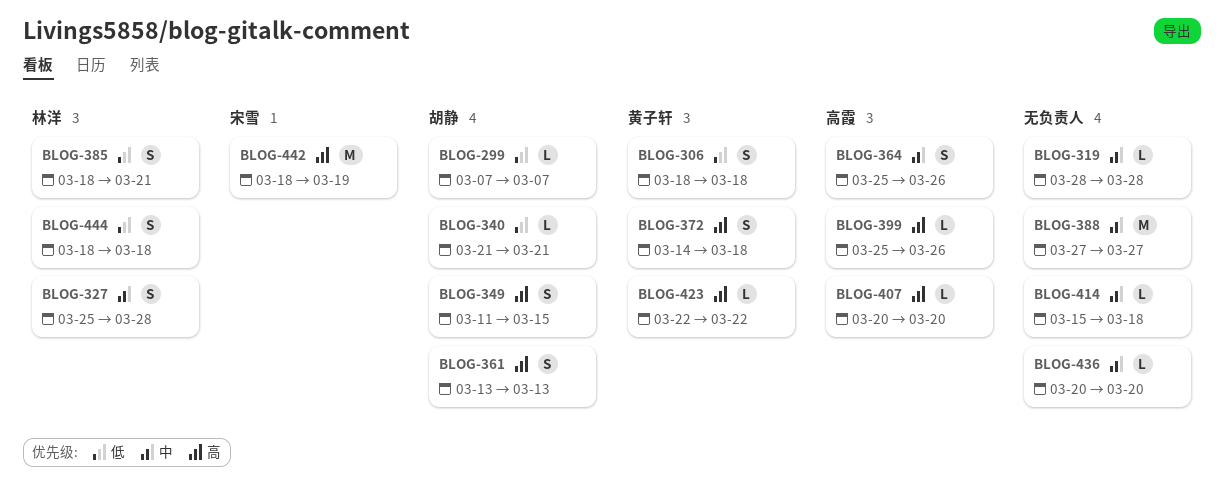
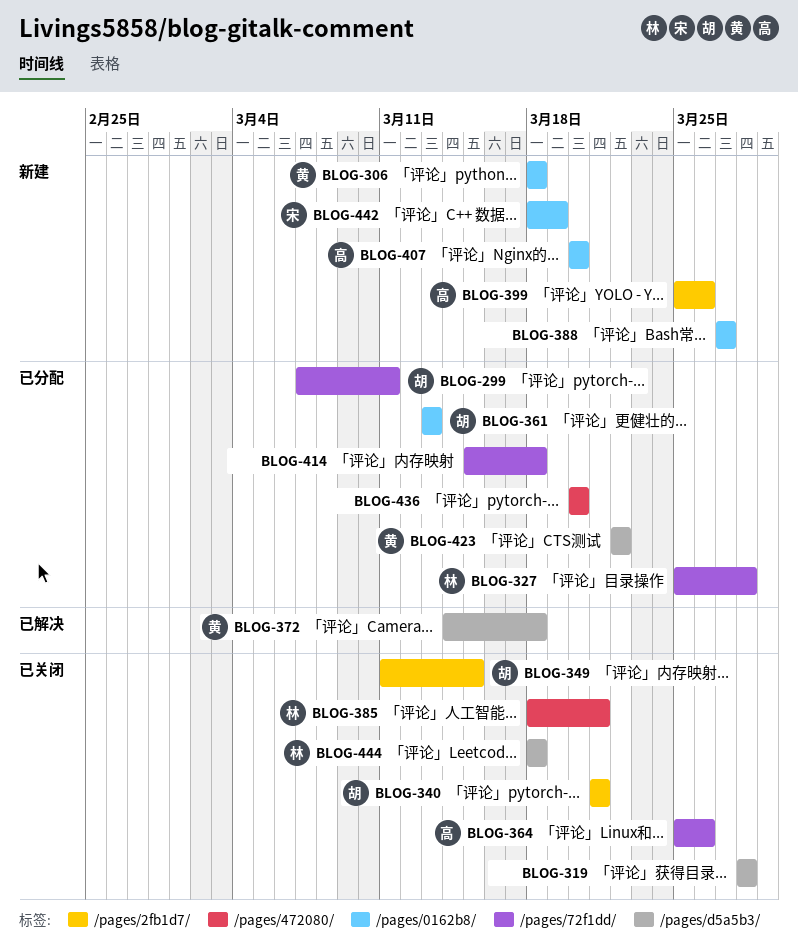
BLOG-299, due: Mar 7 -> Mar 11

